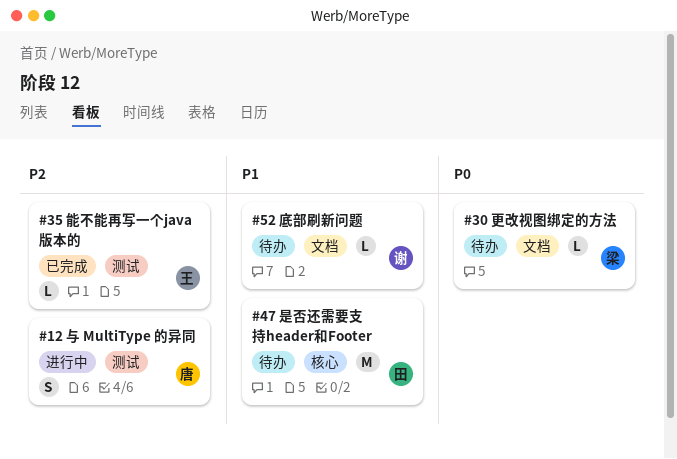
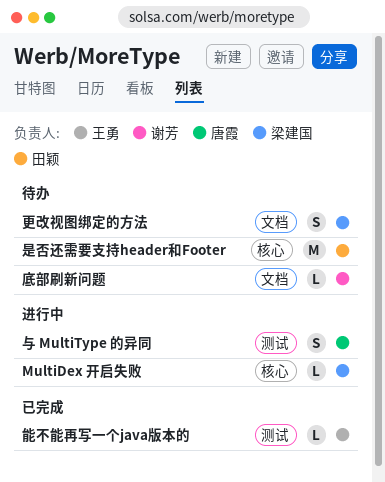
MultiDex 开启失败: none -> present
更改视图绑定的方法, estimate: L -> S

